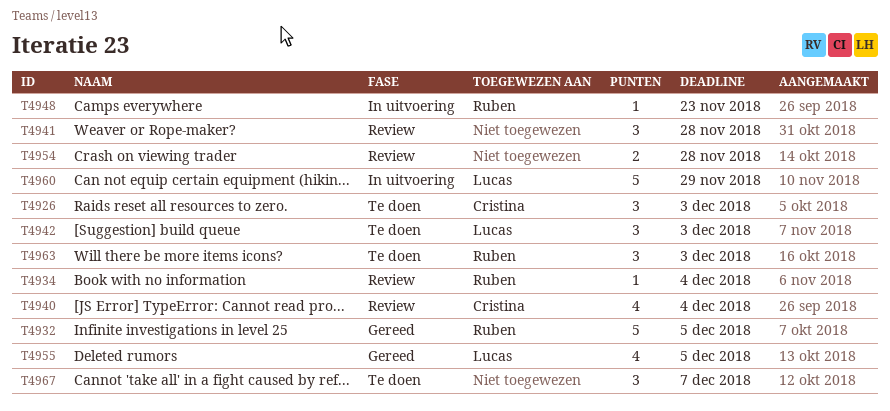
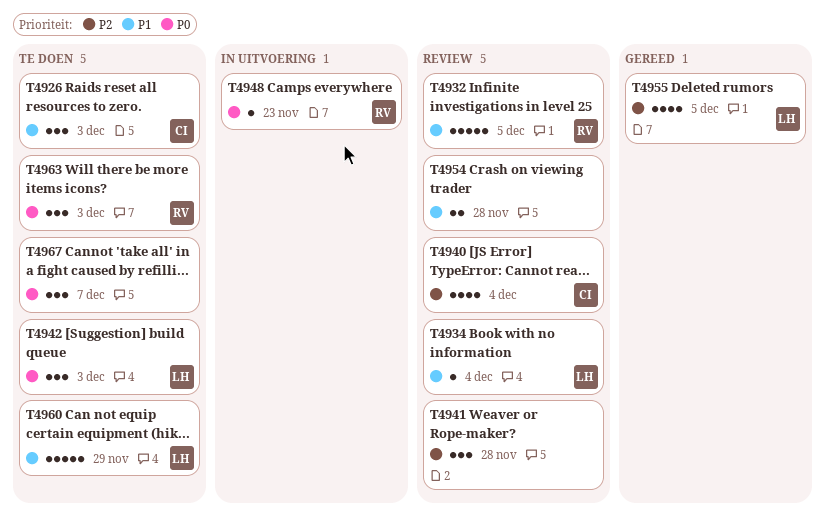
T4932, status: Gereed -> Review
T4934, owner: Ruben -> Lucas
T4960, status: In uitvoering -> Te doen

